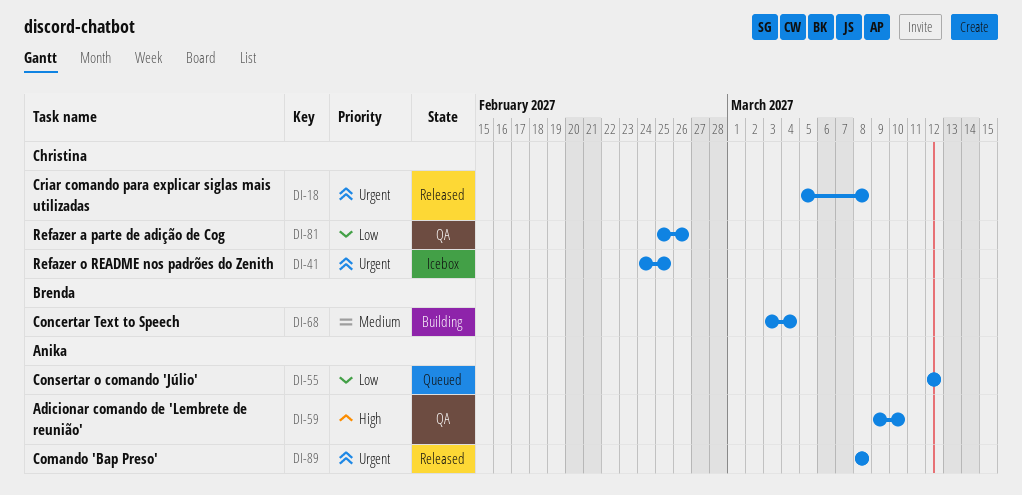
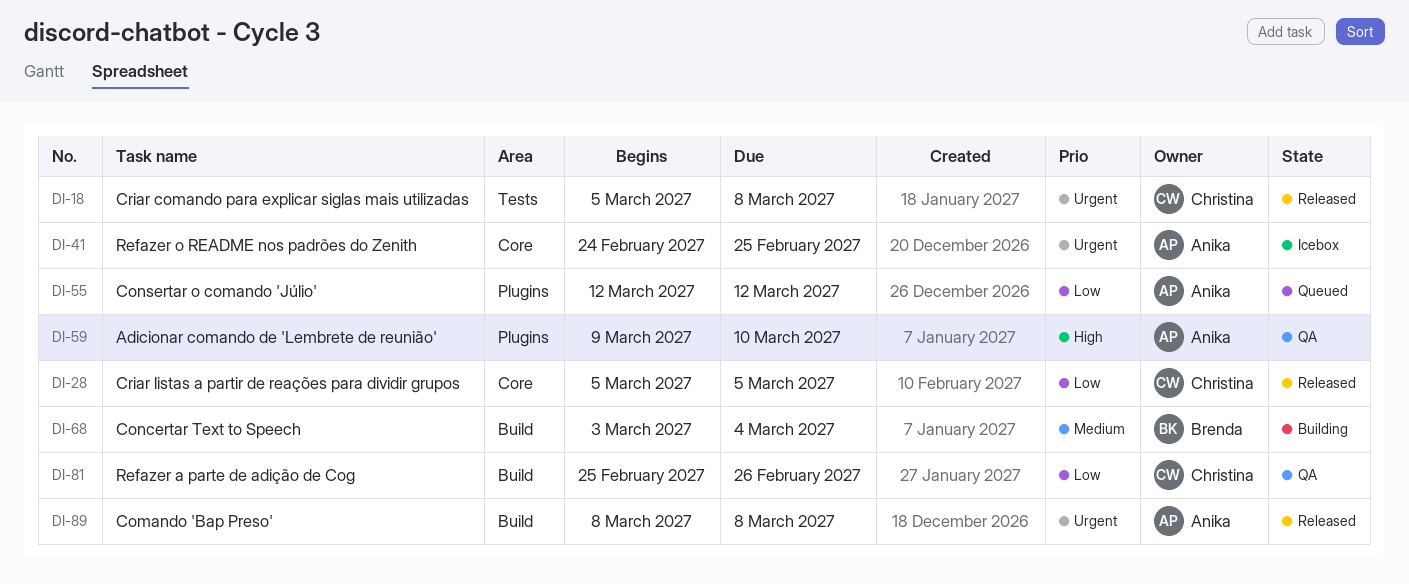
DI-28: none -> present
DI-41, owner: Christina -> Anika

